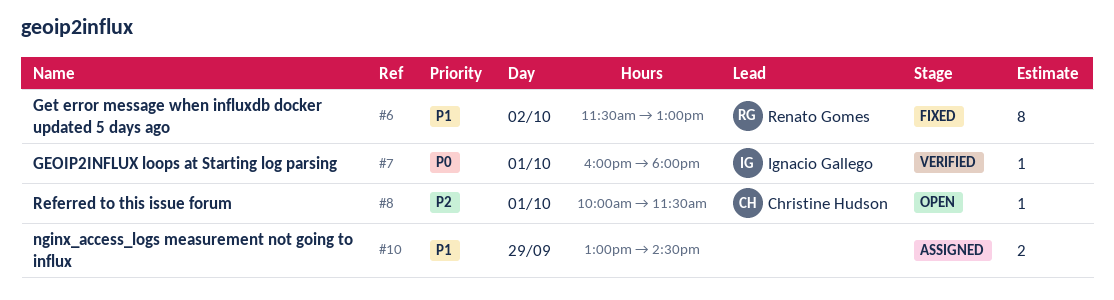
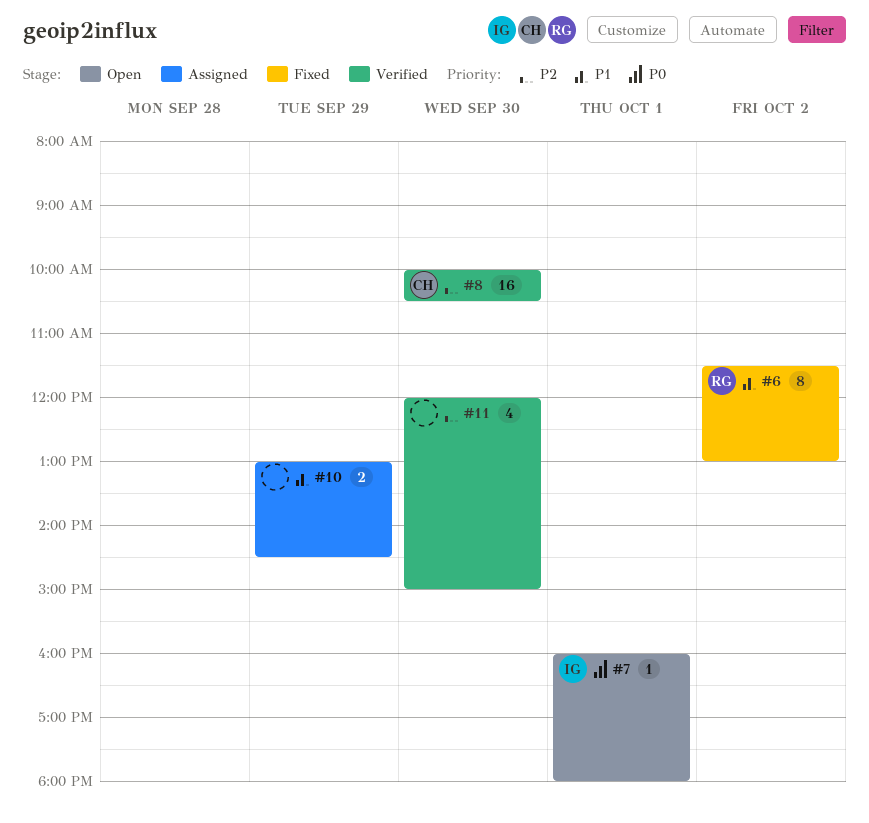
#7, status: Verified -> Open
#8, status: Open -> Verified
#8, estimate: 1 -> 16
#8, day: Oct 1 -> Sep 30
#8, ends: 11:30 -> 10:30
#11: none -> present

